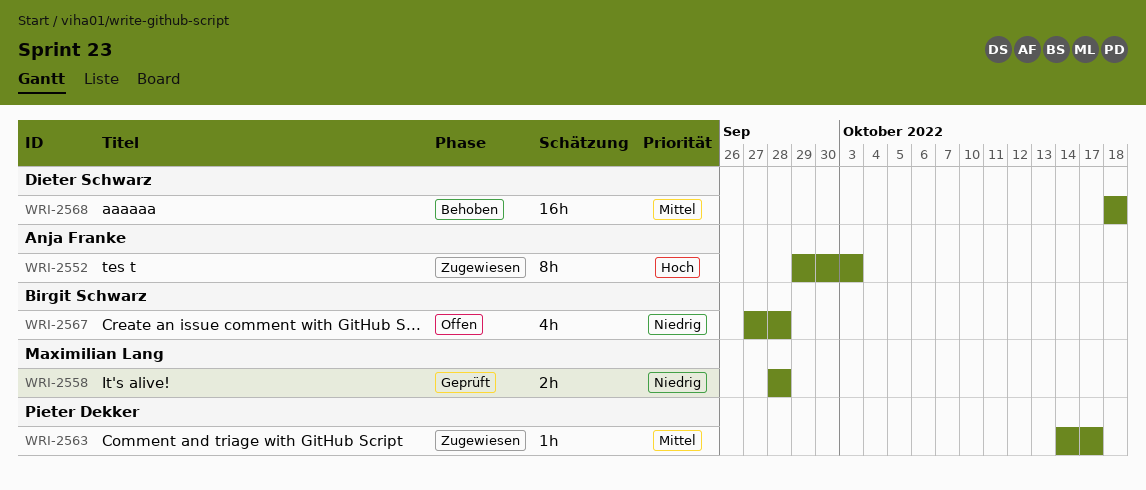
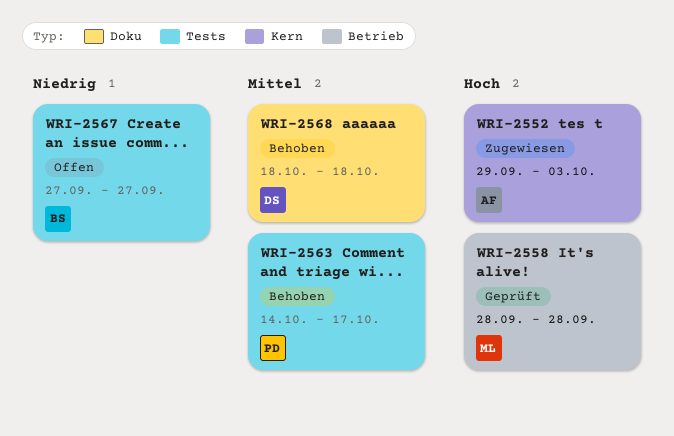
WRI-2558, priority: Niedrig -> Hoch
WRI-2563, status: Zugewiesen -> Behoben
WRI-2567, due: Sep 28 -> Sep 27

